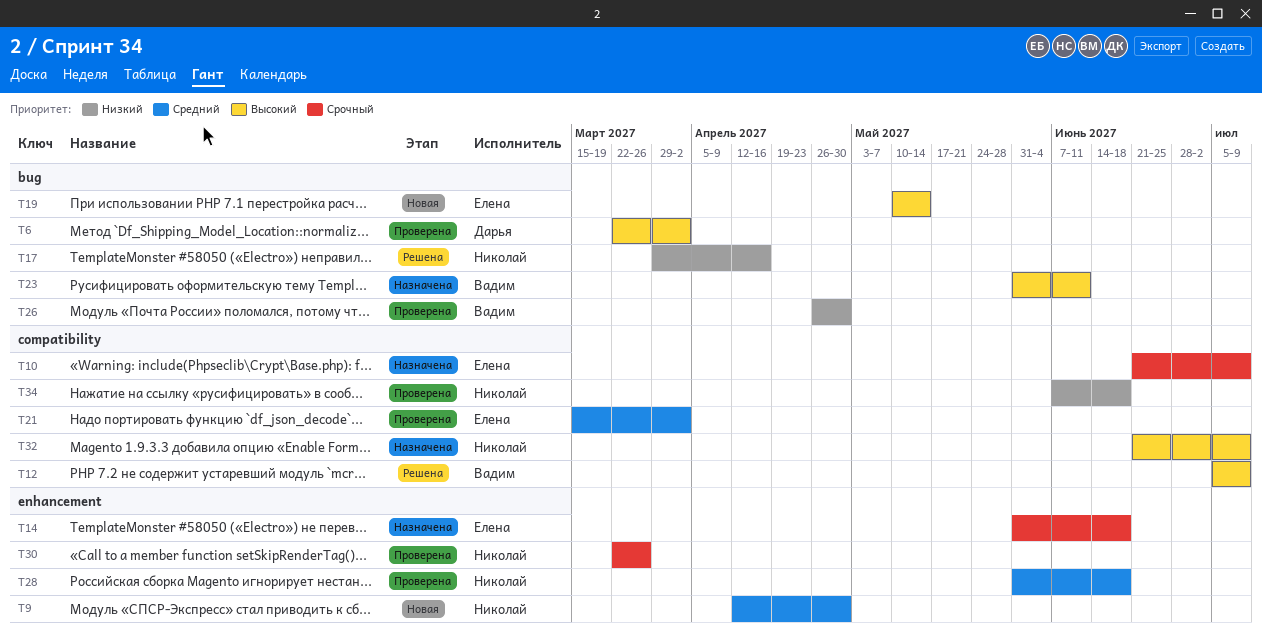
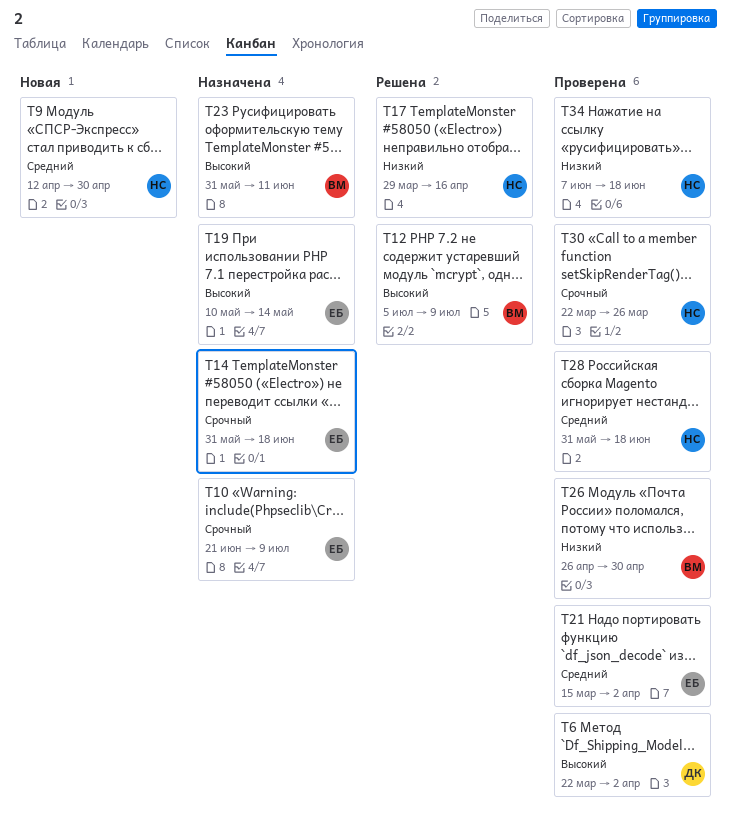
T19, status: Новая -> Назначена
T32: present -> none

